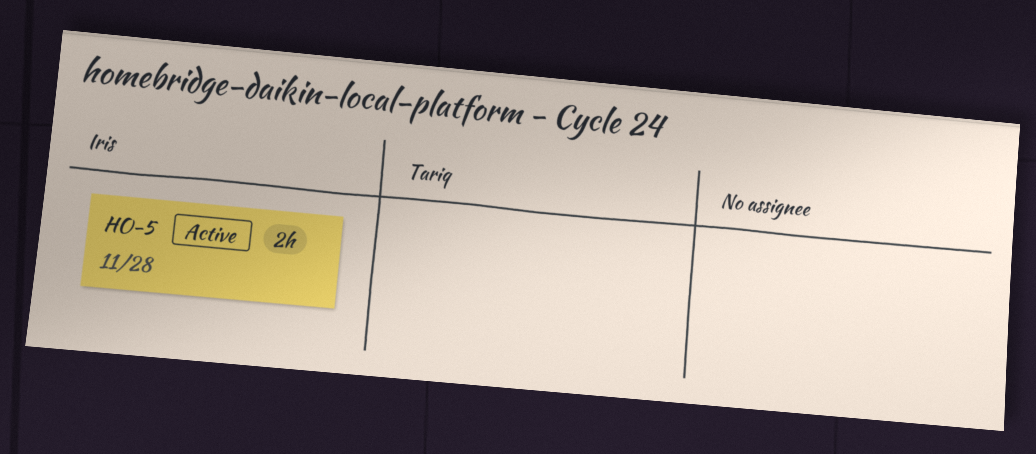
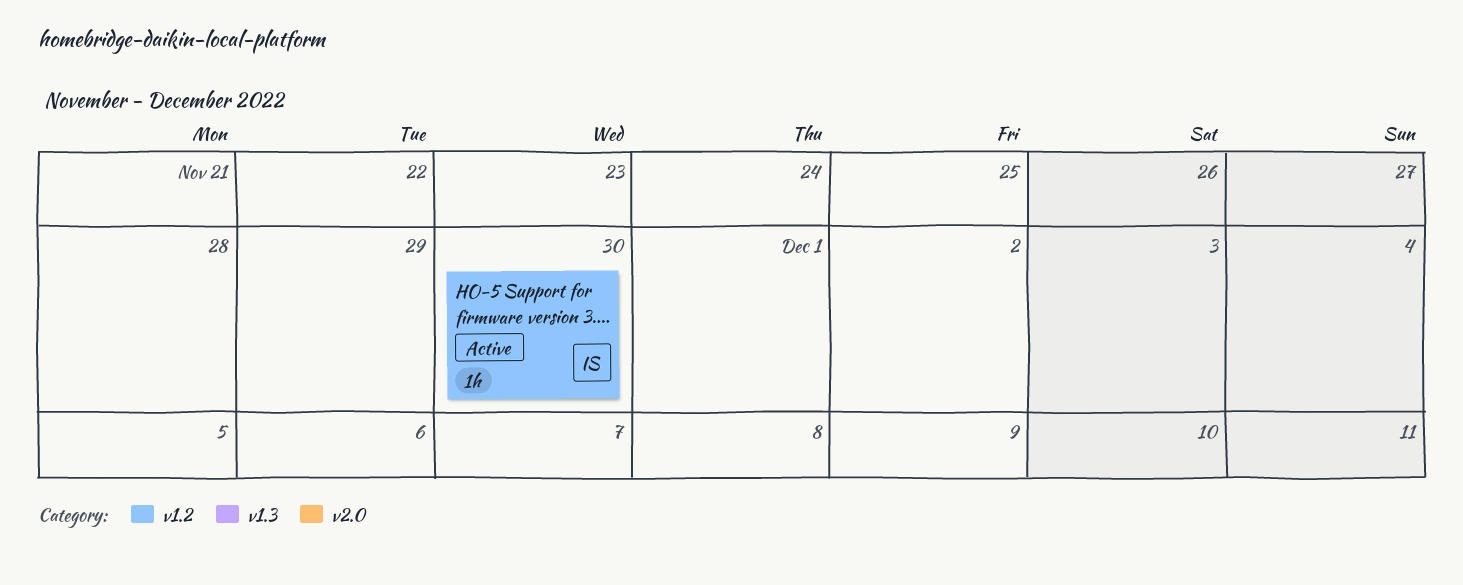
HO-5, estimate: 2h -> 1h
HO-5, due: Nov 28 -> Nov 30

